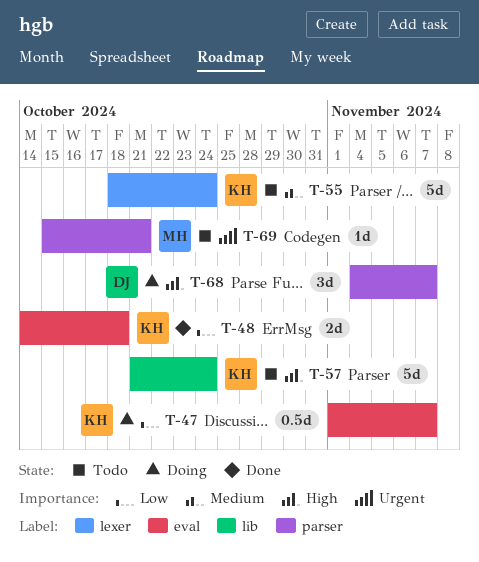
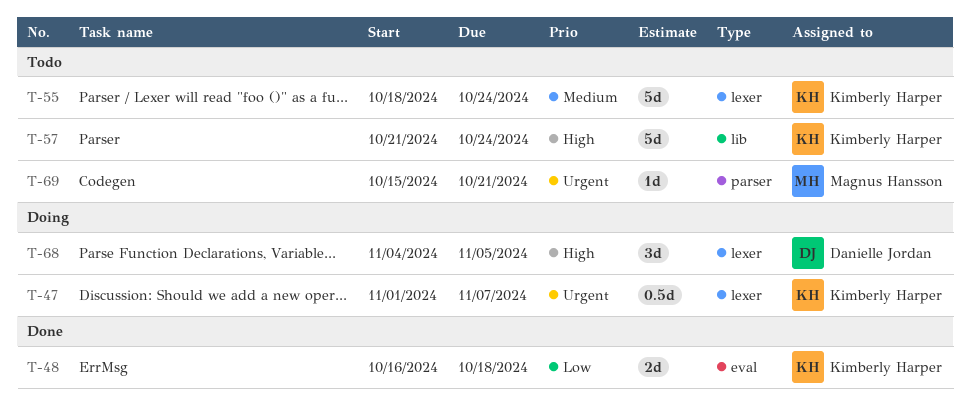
T-47, priority: Low -> Urgent
T-47, label: eval -> lexer
T-48, start: Oct 14 -> Oct 16
T-68, label: parser -> lexer
T-68, due: Nov 7 -> Nov 5

